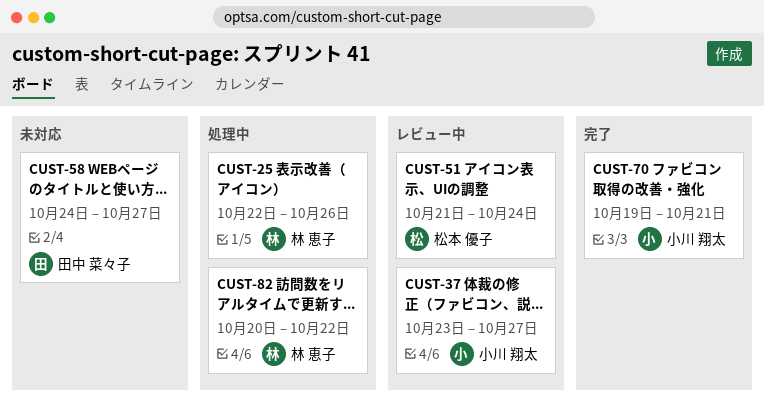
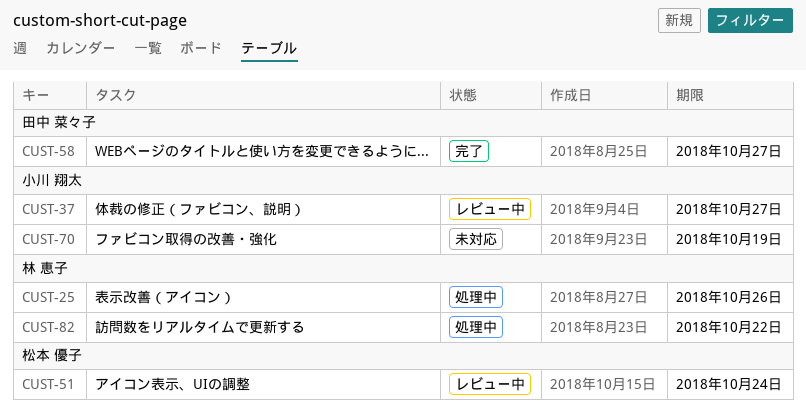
CUST-58, status: 未対応 -> 完了
CUST-70, status: 完了 -> 未対応
CUST-70, due: Oct 21 -> Oct 19

